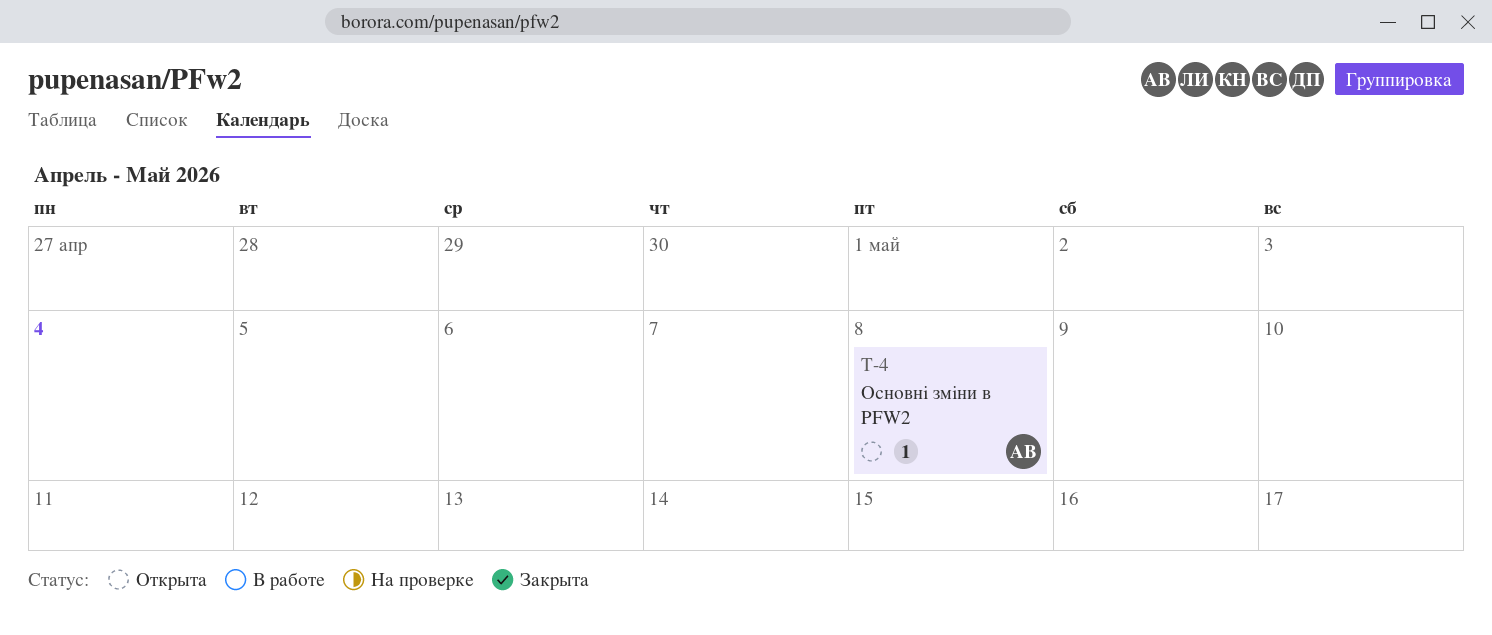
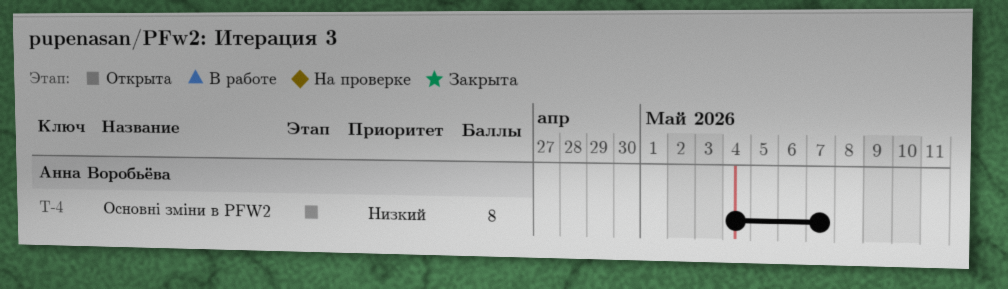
T-4, estimate: 1 -> 8
T-4, due: May 8 -> May 7

